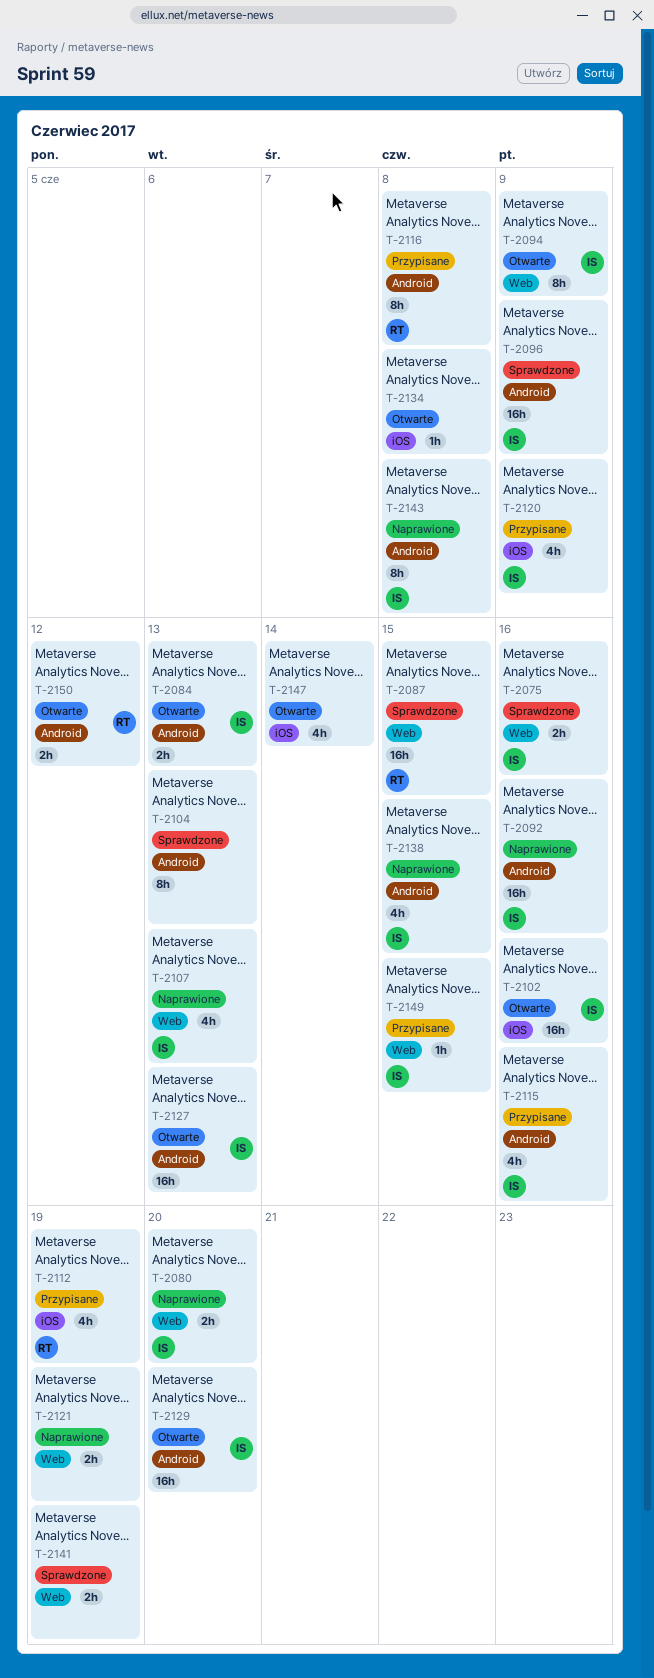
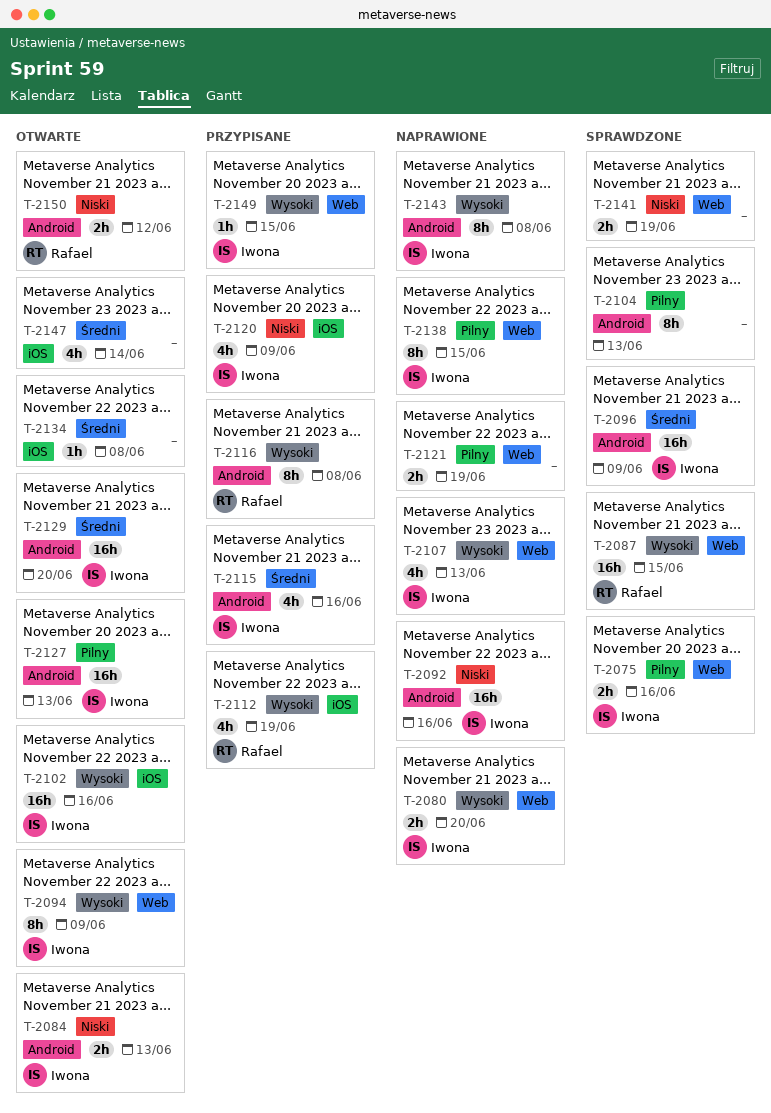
T-2138, label: Android -> Web
T-2138, estimate: 4h -> 8h

